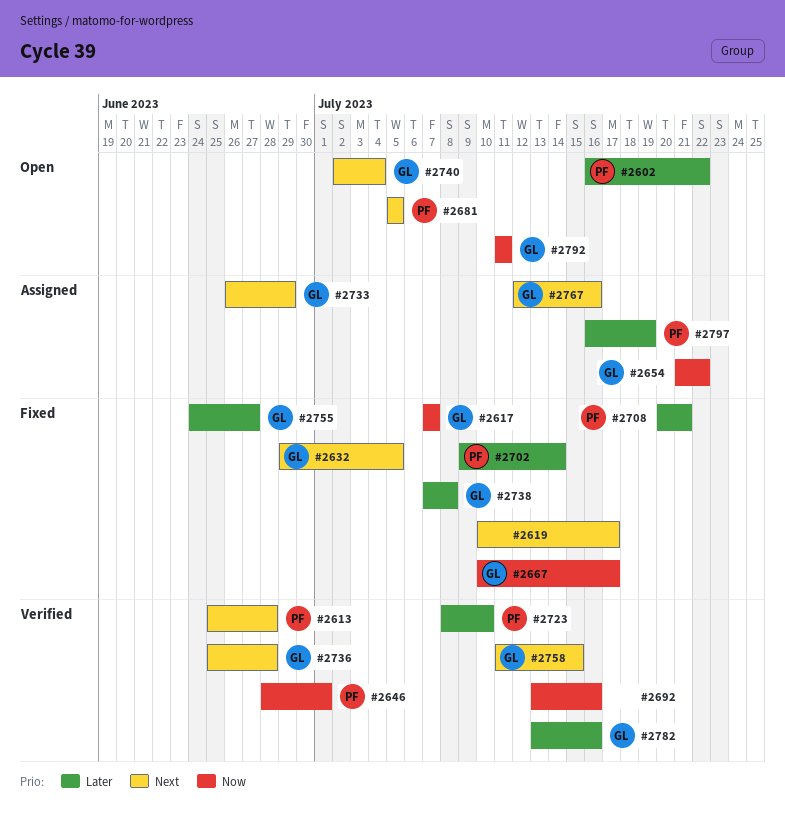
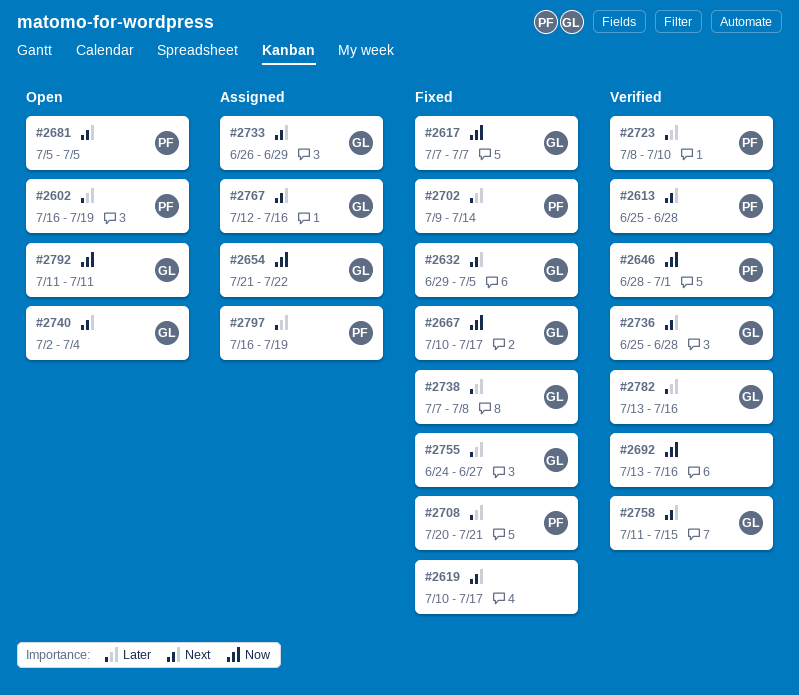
#2602, due: Jul 22 -> Jul 19

